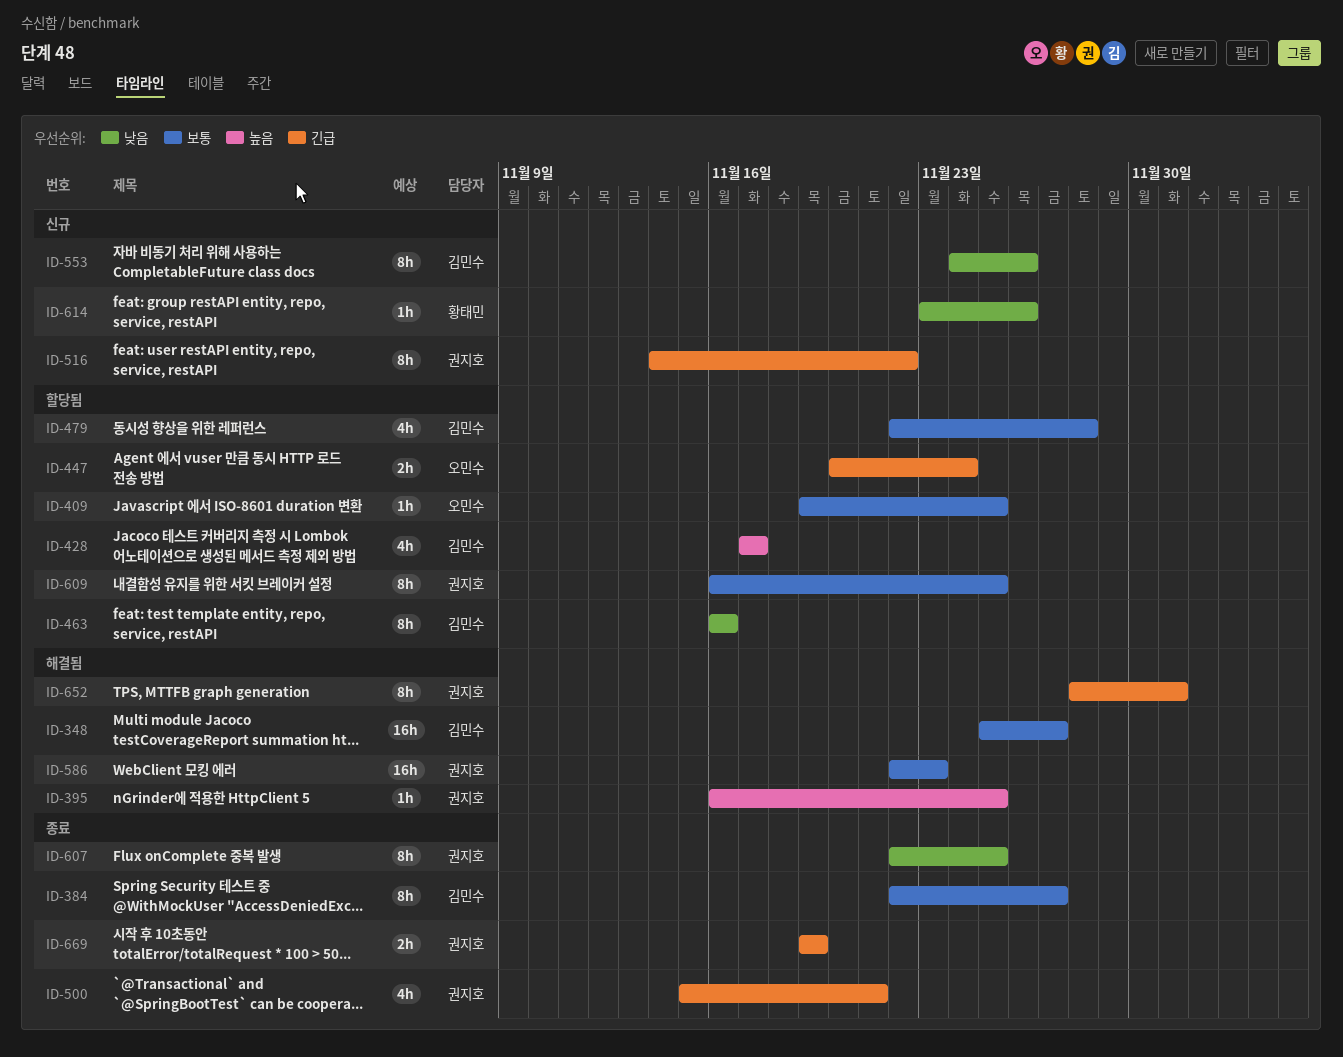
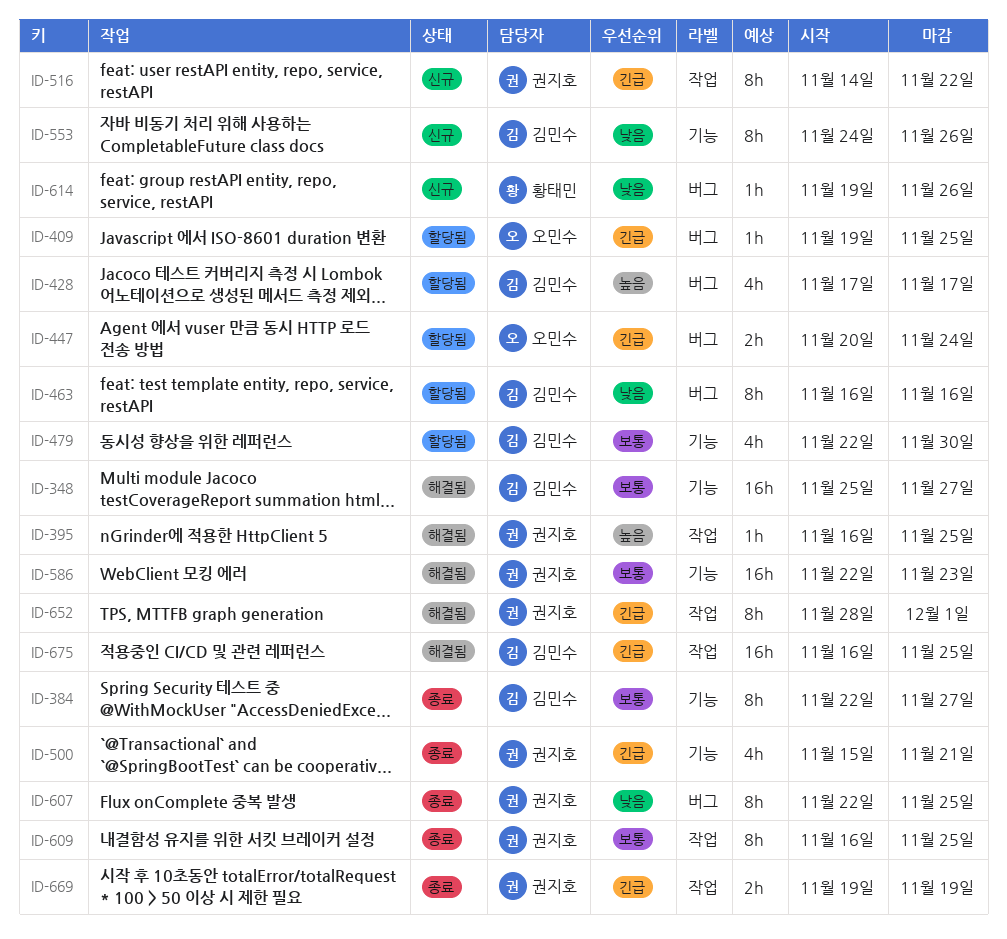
ID-409, priority: 보통 -> 긴급
ID-479, due: Nov 28 -> Nov 30
ID-609, status: 할당됨 -> 종료
ID-614, start: Nov 23 -> Nov 19
ID-675: none -> present

